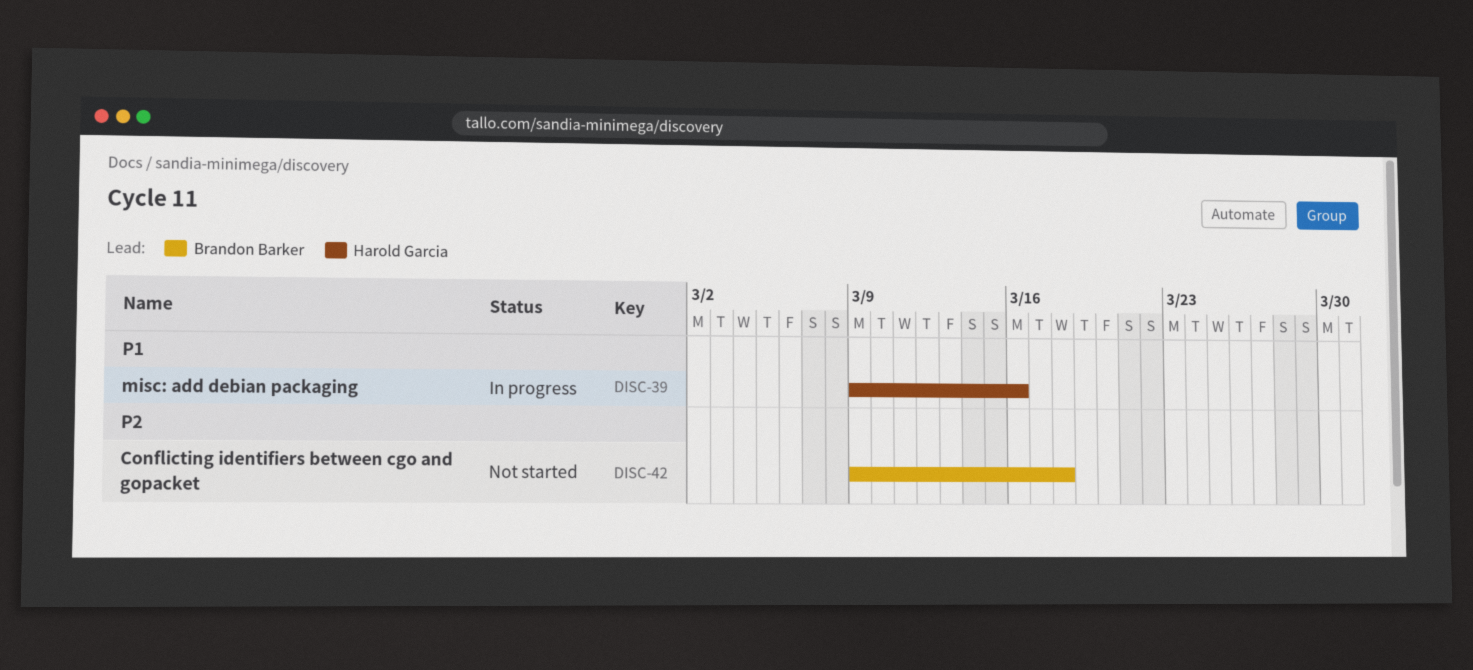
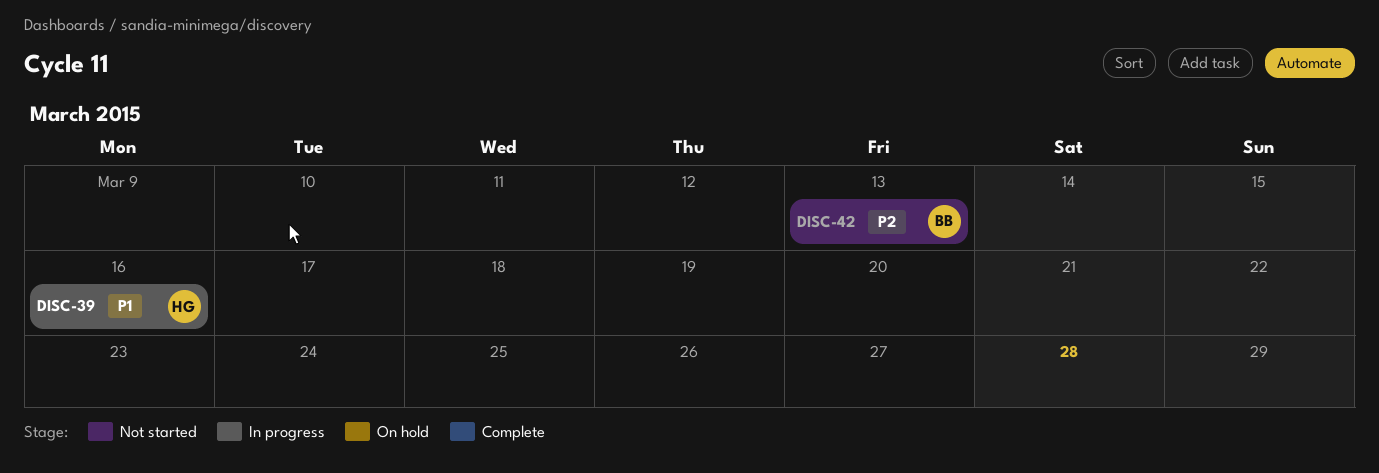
DISC-42, due: Mar 18 -> Mar 13

